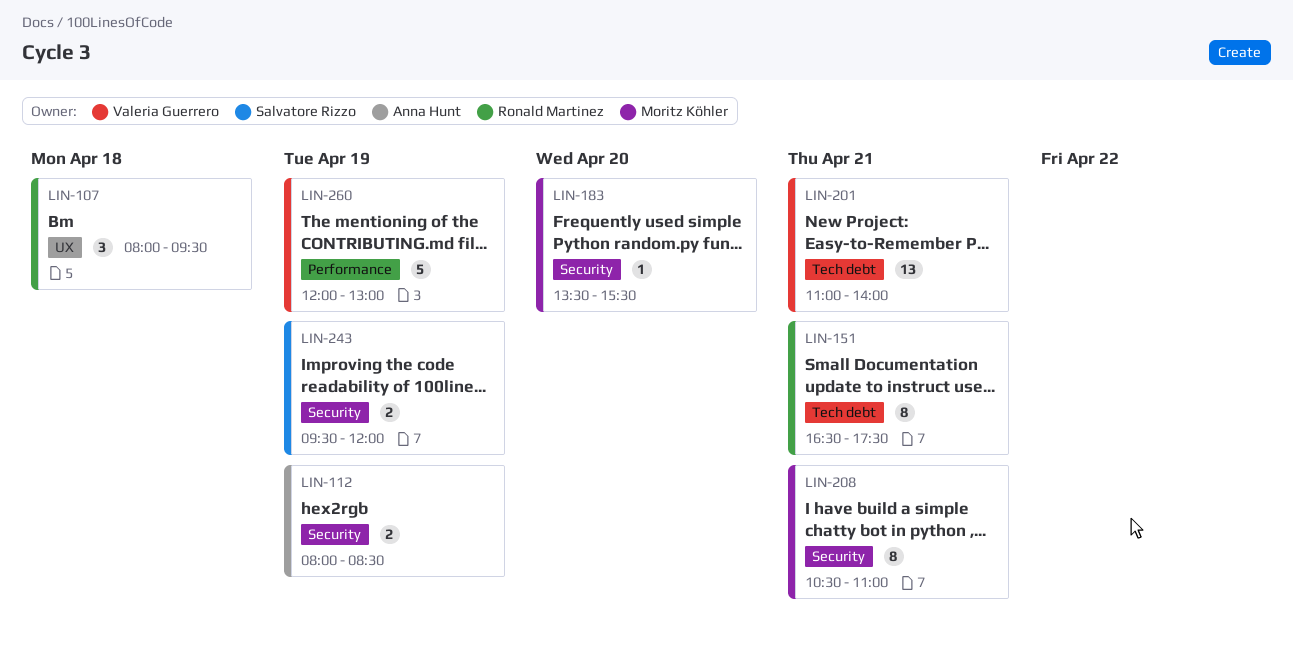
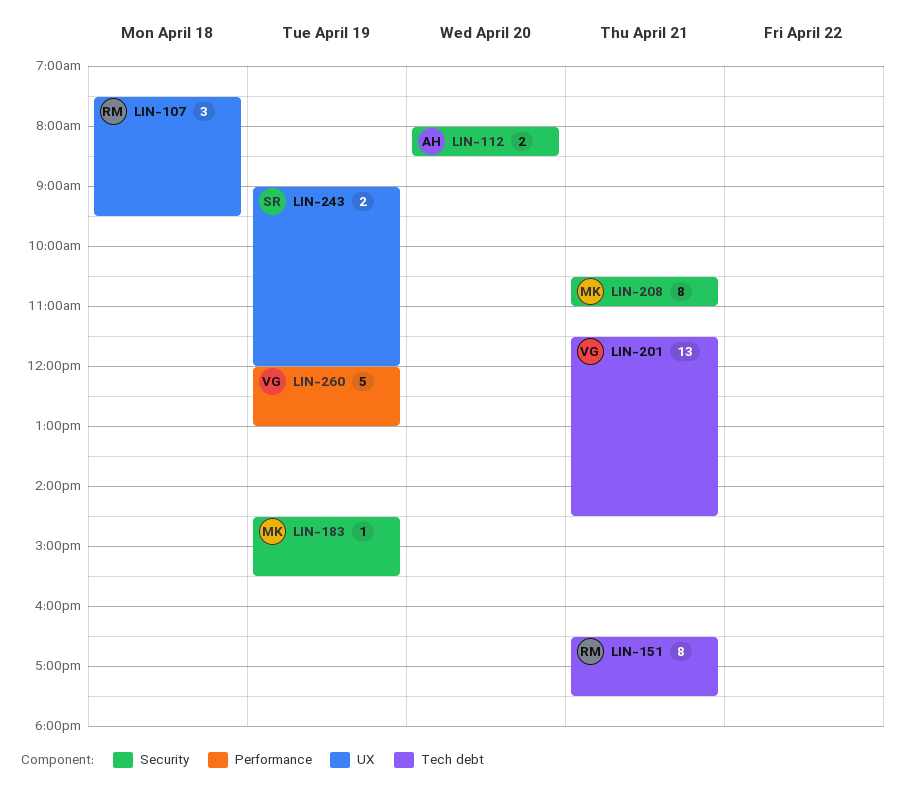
LIN-107, begins: 08:00 -> 07:30
LIN-112, day: Apr 19 -> Apr 20
LIN-183, day: Apr 20 -> Apr 19
LIN-183, begins: 13:30 -> 14:30
LIN-201, begins: 11:00 -> 11:30
LIN-201, ends: 14:00 -> 14:30
LIN-243, label: Security -> UX
LIN-243, begins: 09:30 -> 09:00

